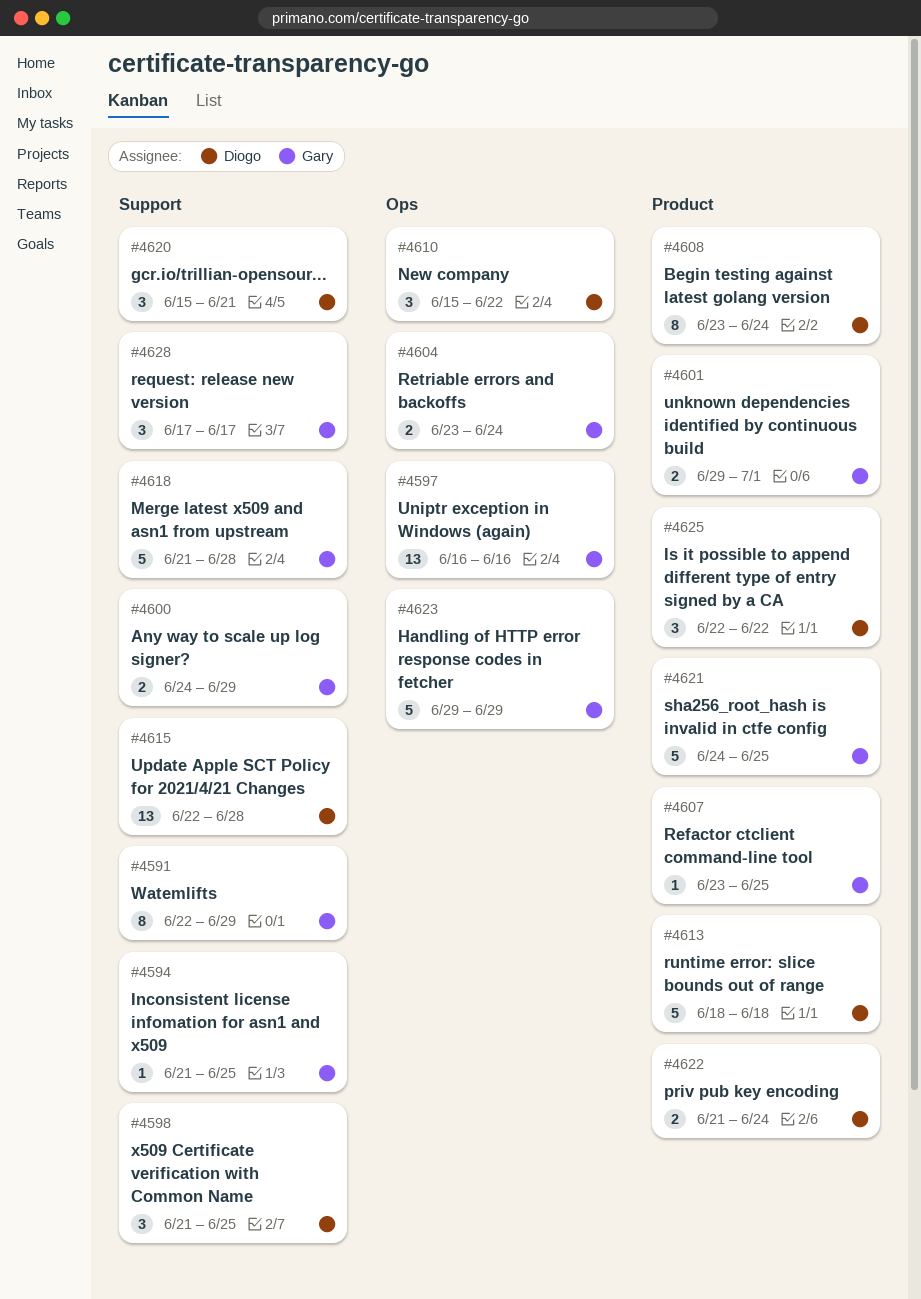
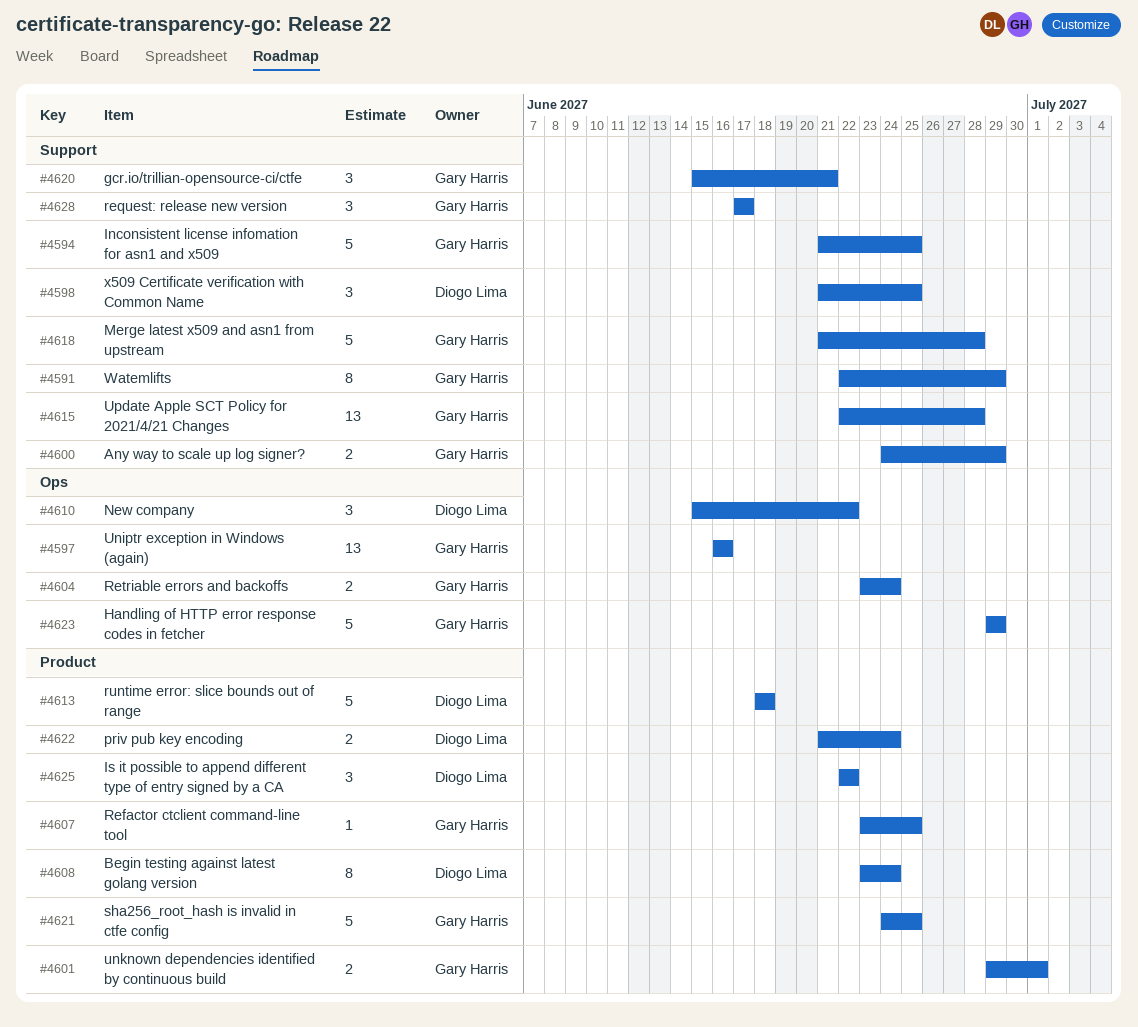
#4594, estimate: 1 -> 5
#4615, owner: Diogo Lima -> Gary Harris
#4620, owner: Diogo Lima -> Gary Harris

